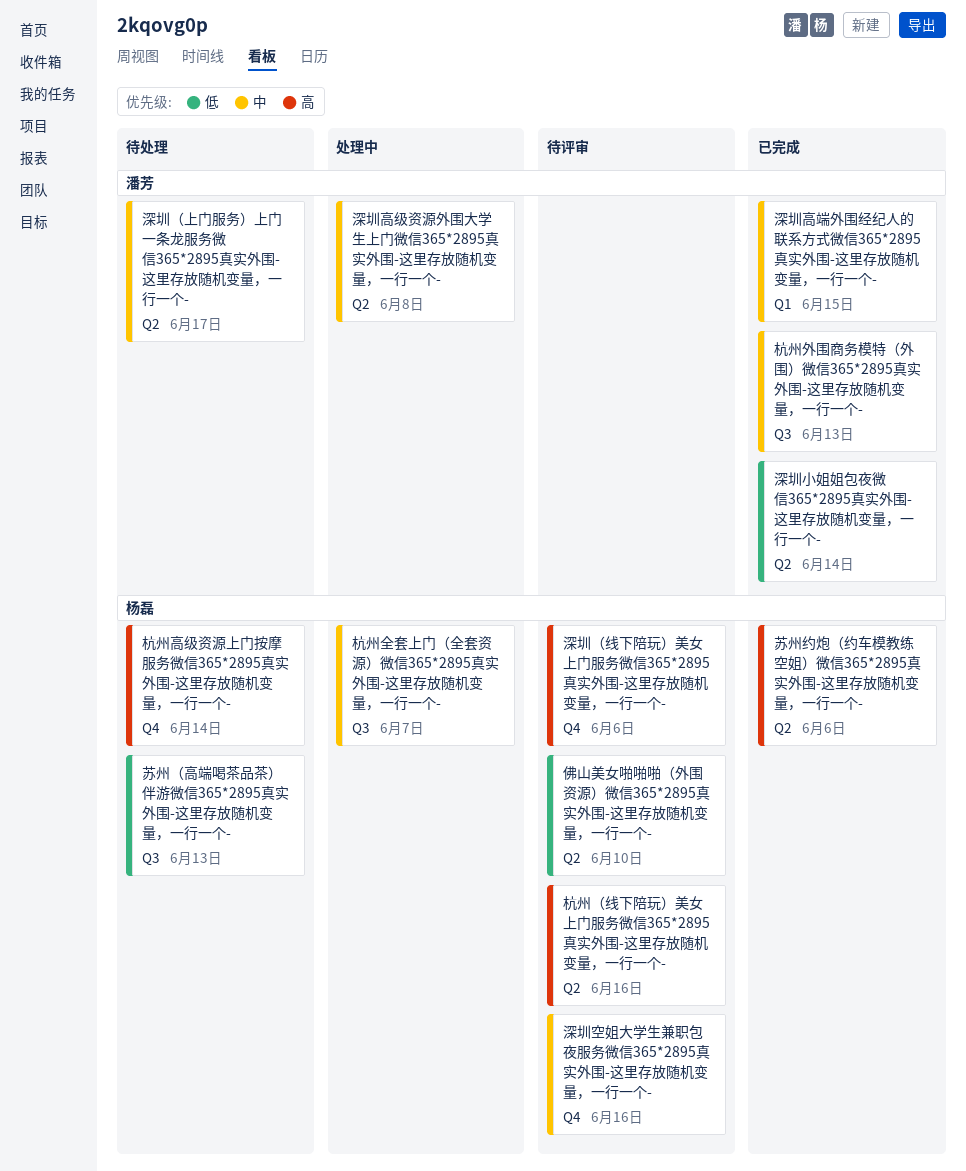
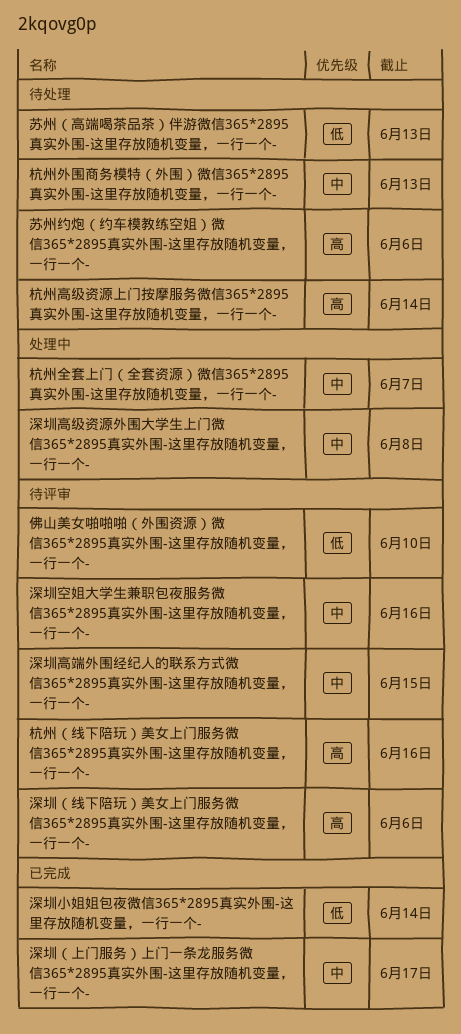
杭州外围商务模特（外围）微信365*2895真实外围-这里存放随机变量，一行一个-, status: 已完成 -> 待处理
深圳高端外围经纪人的联系方式微信365*2895真实外围-这里存放随机变量，一行一个-, status: 已完成 -> 待评审
深圳（上门服务）上门一条龙服务微信365*2895真实外围-这里存放随机变量，一行一个-, status: 待处理 -> 已完成
苏州约炮（约车模教练空姐）微信365*2895真实外围-这里存放随机变量，一行一个-, status: 已完成 -> 待处理

